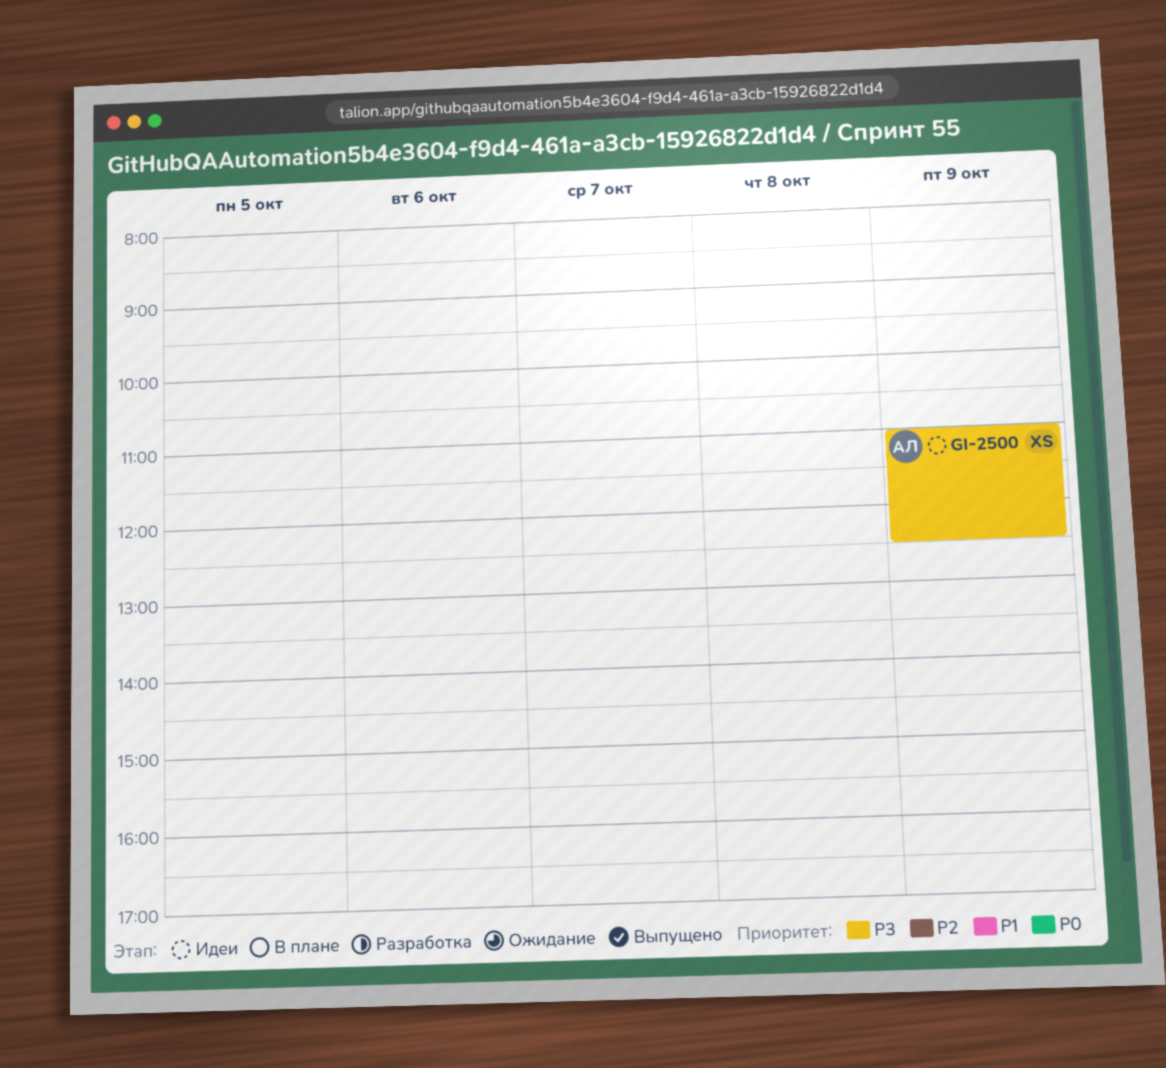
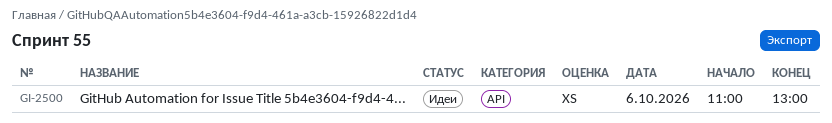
GI-2500, day: Oct 9 -> Oct 6
GI-2500, ends: 12:30 -> 13:00

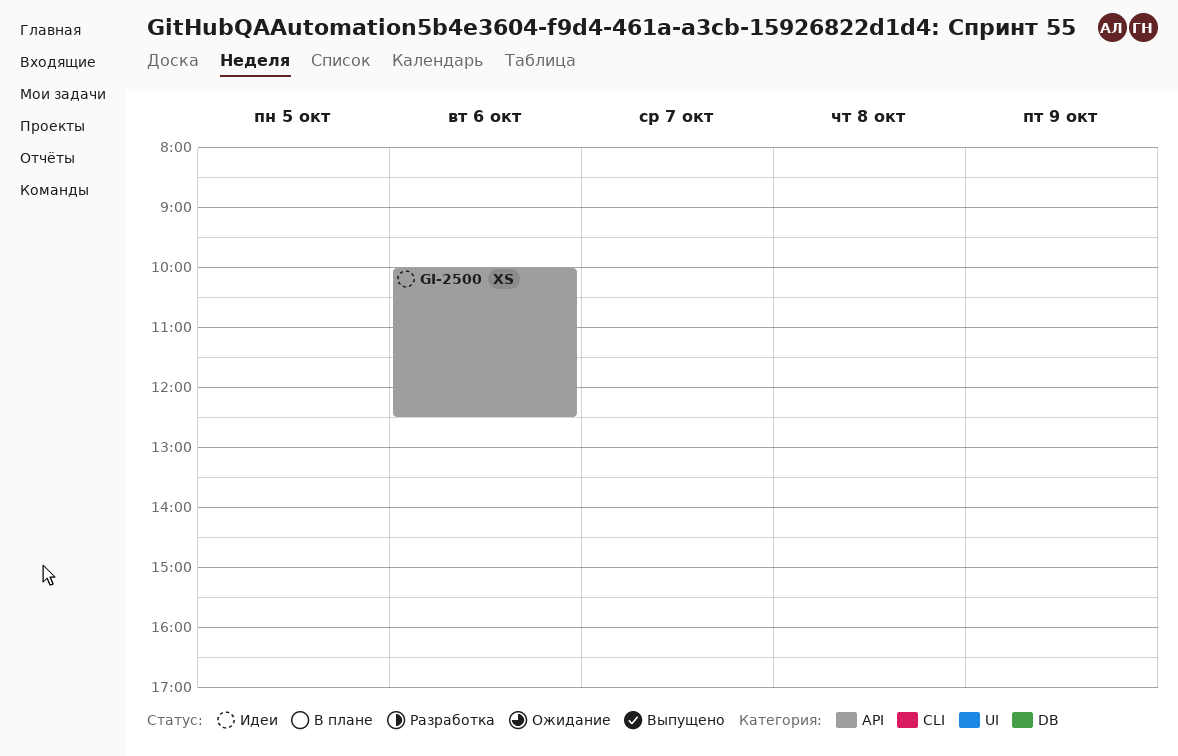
GI-2500, begins: 11:00 -> 10:00
GI-2500, ends: 13:00 -> 12:30

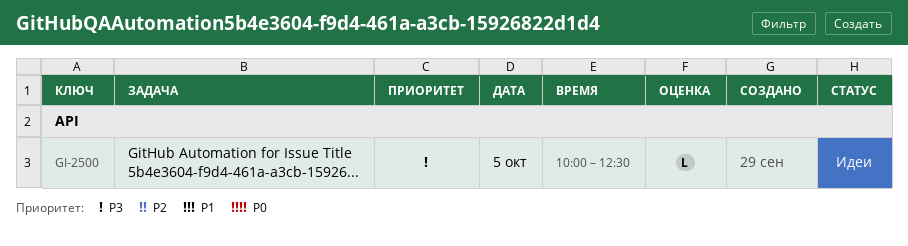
GI-2500, estimate: XS -> L
GI-2500, day: Oct 6 -> Oct 5

